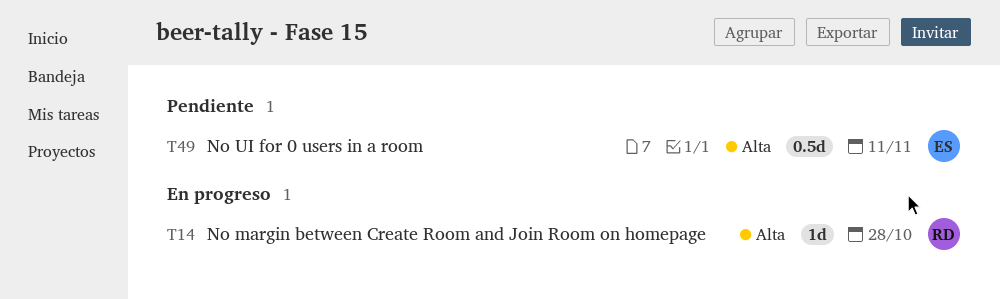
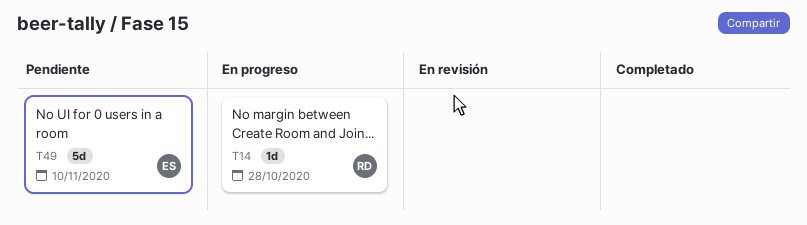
T49, estimate: 0.5d -> 5d
T49, due: Nov 11 -> Nov 10

